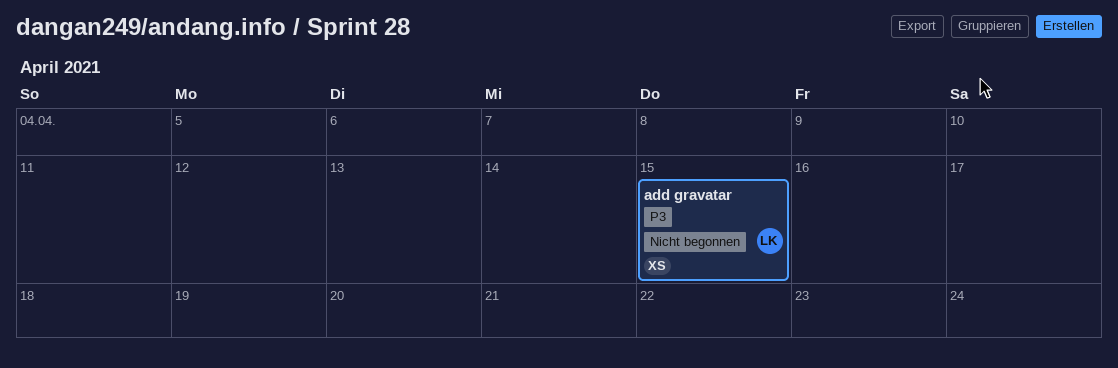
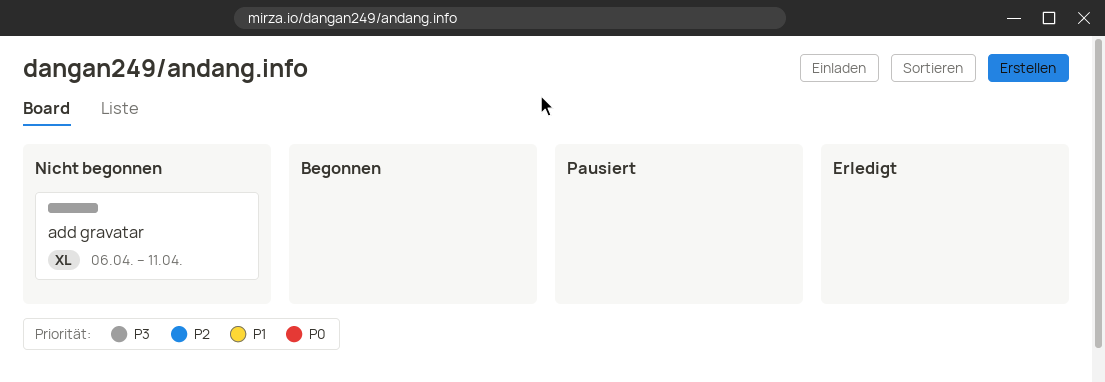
add gravatar, estimate: XS -> XL
add gravatar, due: Apr 15 -> Apr 11

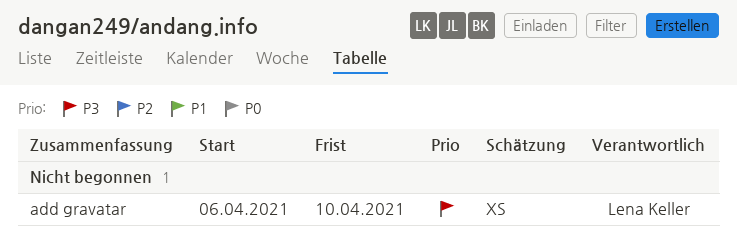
add gravatar, estimate: XL -> XS
add gravatar, due: Apr 11 -> Apr 10

